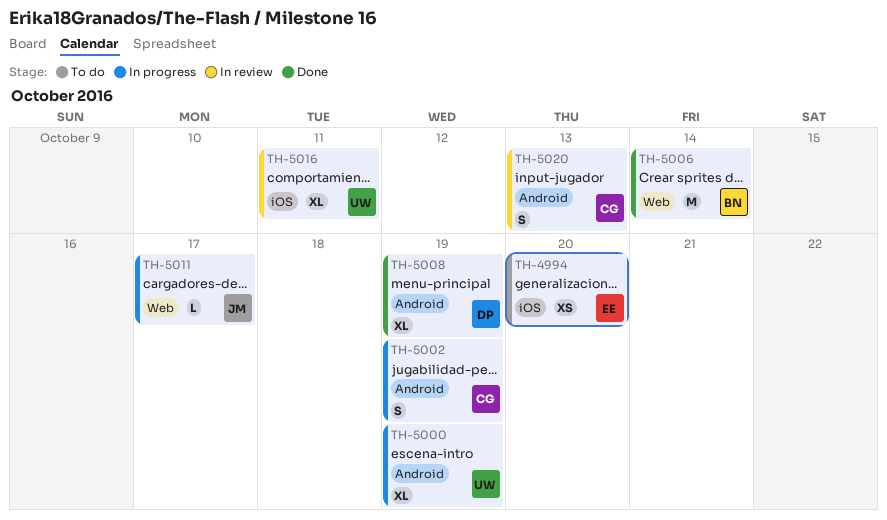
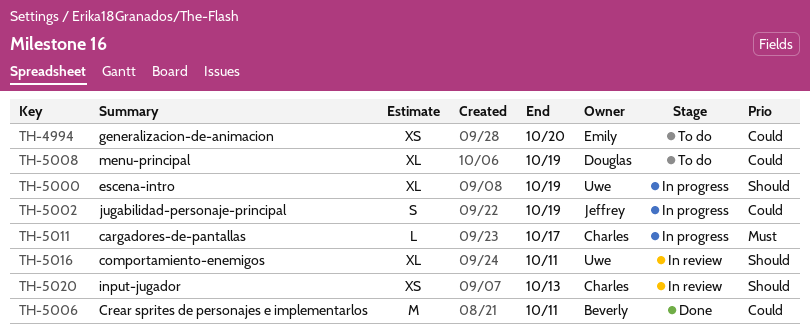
TH-5002, owner: Charles -> Jeffrey
TH-5006, due: Oct 14 -> Oct 11
TH-5008, status: Done -> To do
TH-5011, owner: Jeffrey -> Charles
TH-5020, estimate: S -> XS

